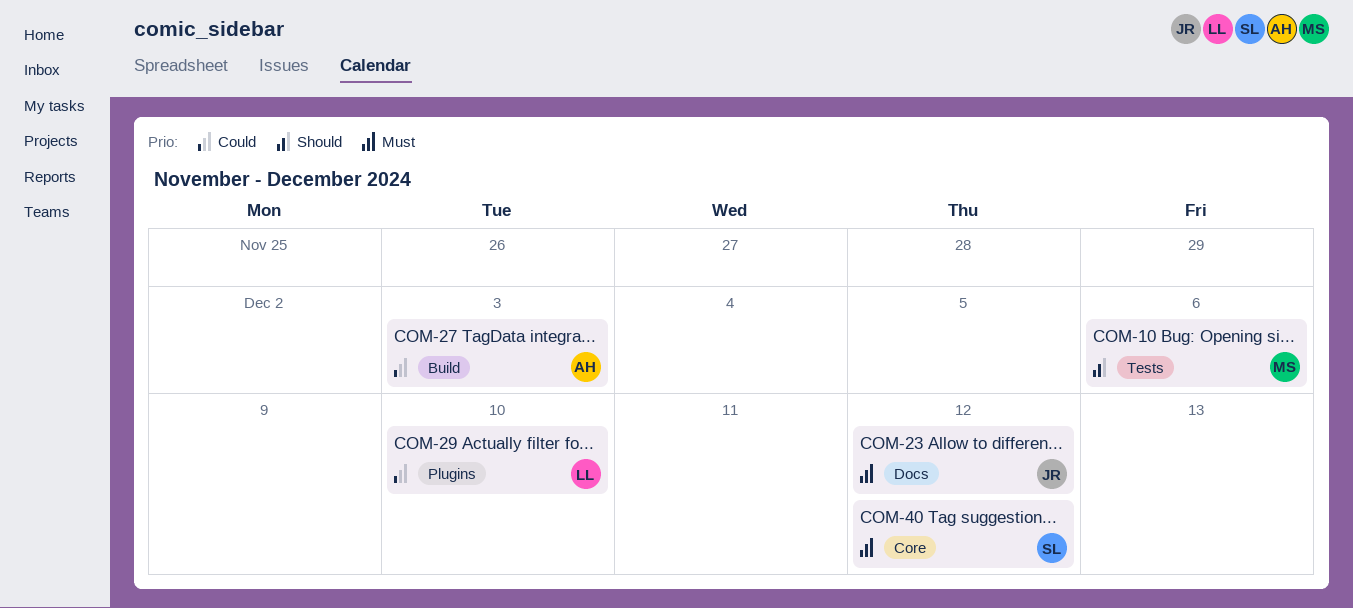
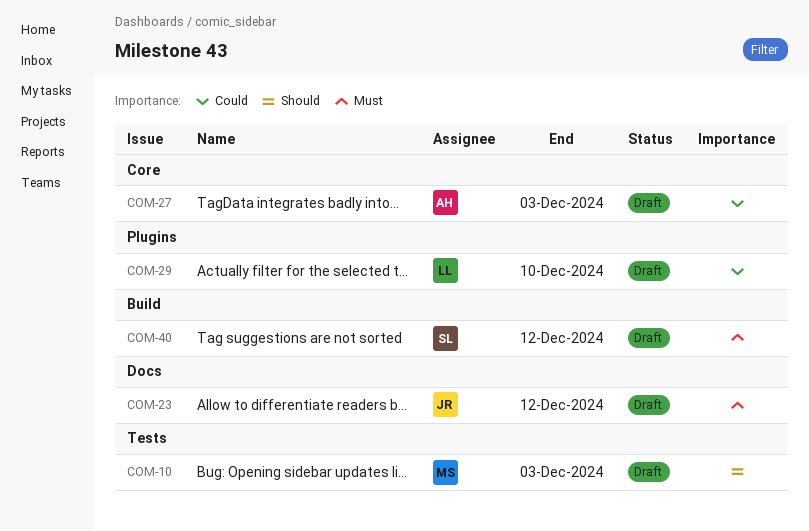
COM-10, due: Dec 6 -> Dec 3
COM-27, label: Build -> Core
COM-40, label: Core -> Build

